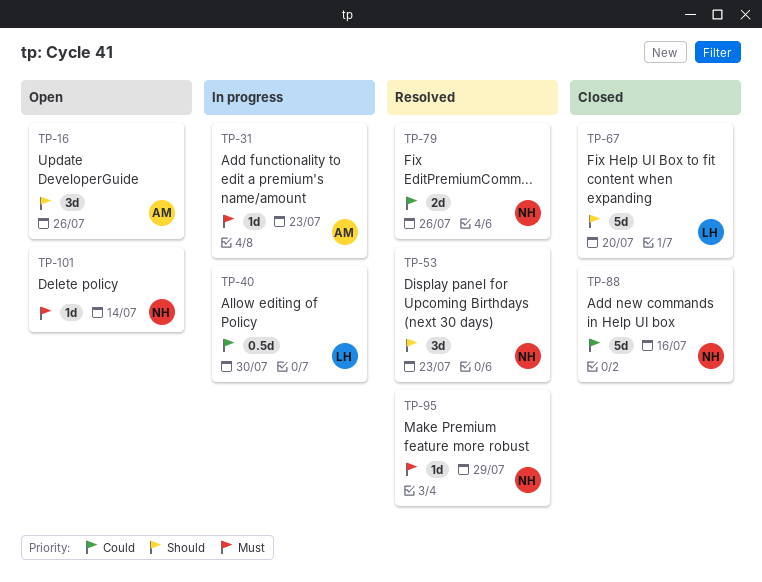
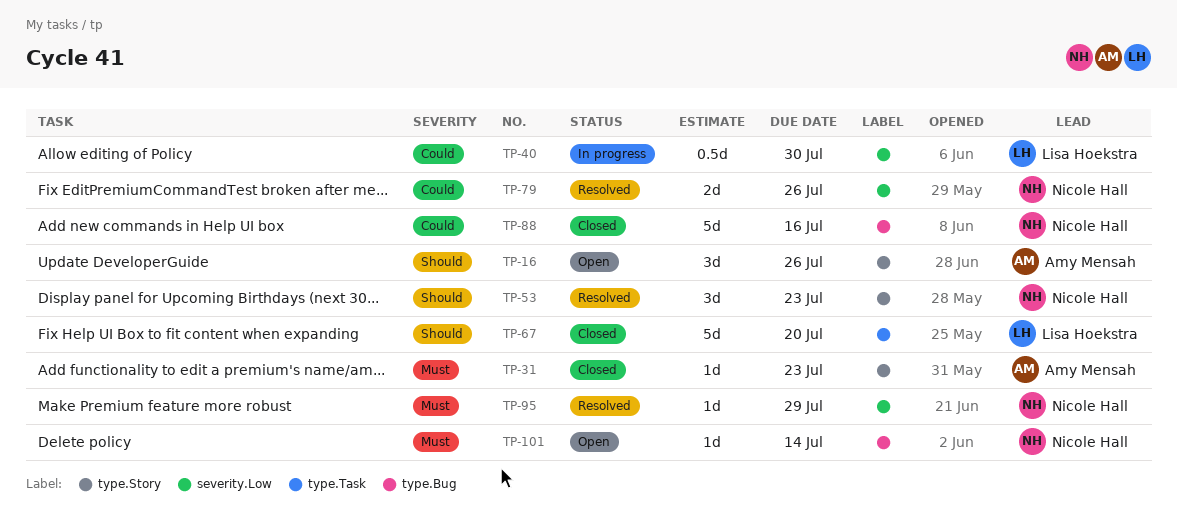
TP-31, status: In progress -> Closed

